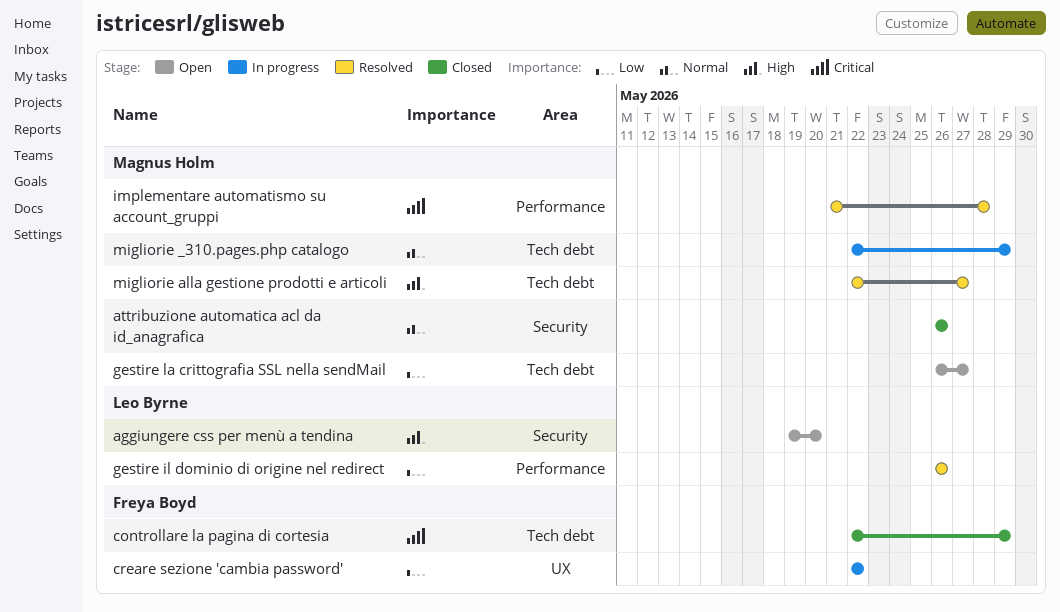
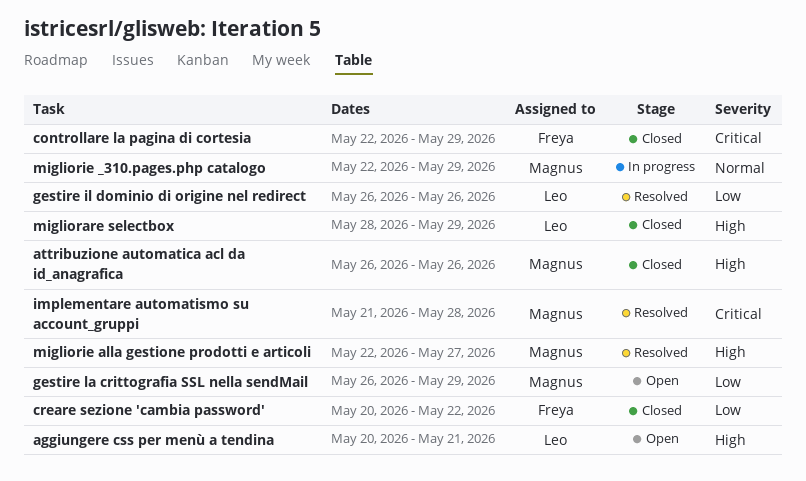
aggiungere css per menù a tendina, start: May 19 -> May 20
aggiungere css per menù a tendina, due: May 20 -> May 21
attribuzione automatica acl da id_anagrafica, priority: Normal -> High
creare sezione 'cambia password', status: In progress -> Closed
creare sezione 'cambia password', start: May 22 -> May 20
gestire la crittografia SSL nella sendMail, due: May 27 -> May 29
migliorare selectbox: none -> present

